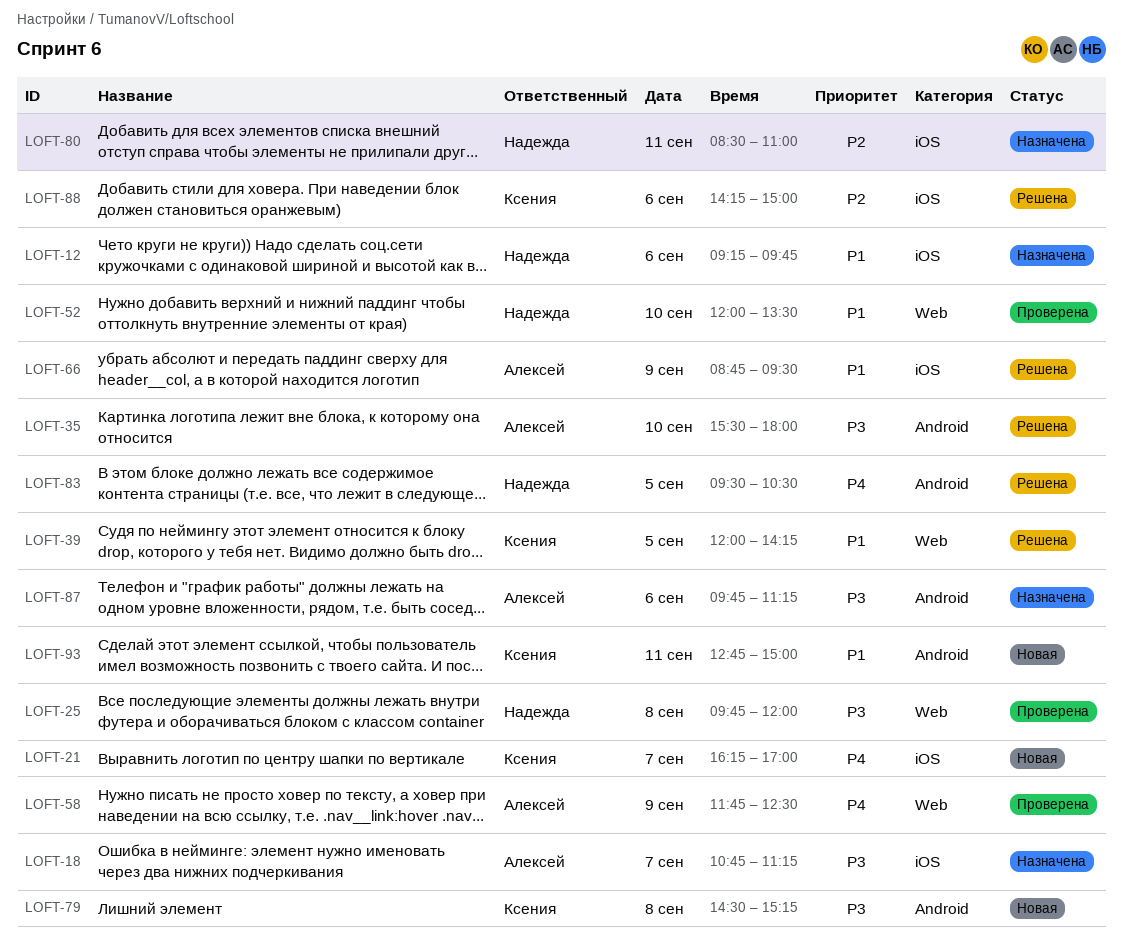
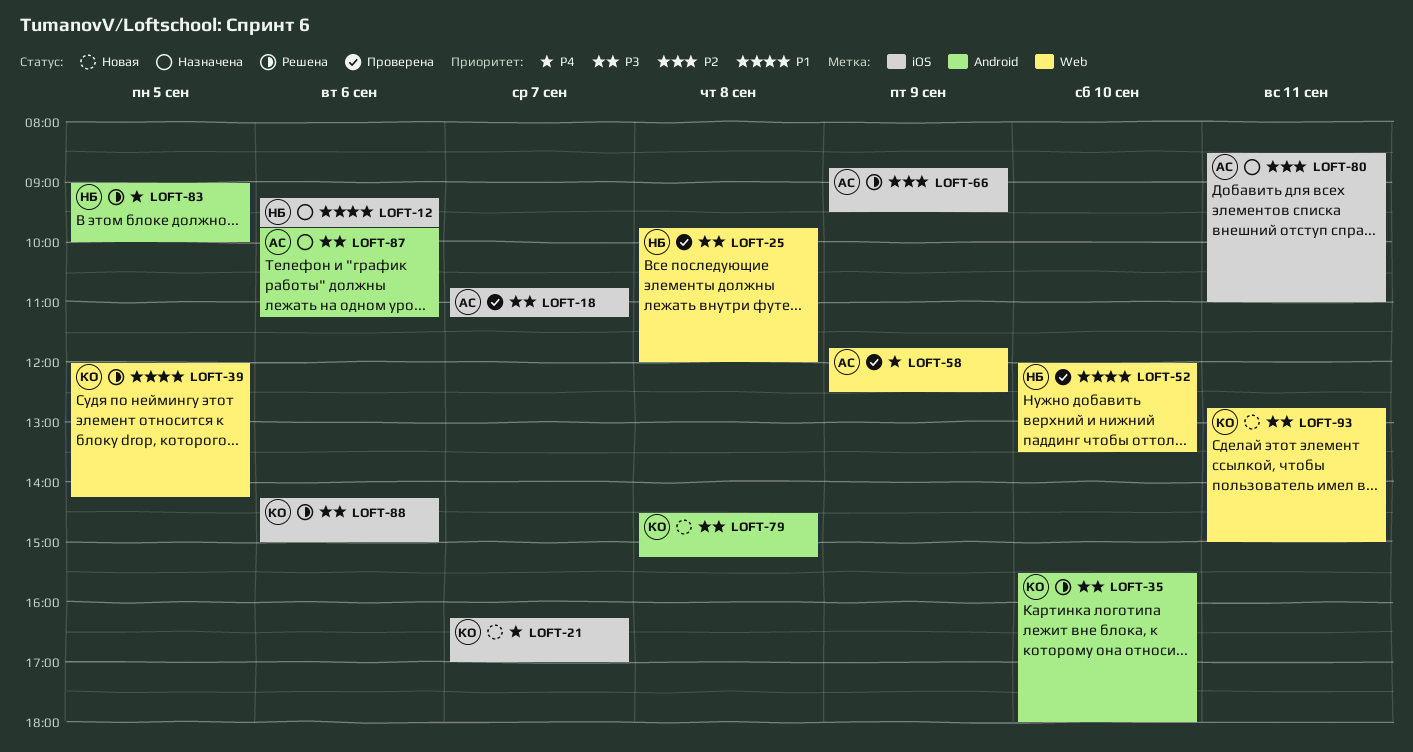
LOFT-18, status: Назначена -> Проверена
LOFT-35, owner: Алексей -> Ксения
LOFT-66, priority: P1 -> P2
LOFT-80, owner: Надежда -> Алексей
LOFT-83, begins: 09:30 -> 09:00
LOFT-83, ends: 10:30 -> 10:00
LOFT-88, priority: P2 -> P3
LOFT-93, priority: P1 -> P3
LOFT-93, label: Android -> Web

